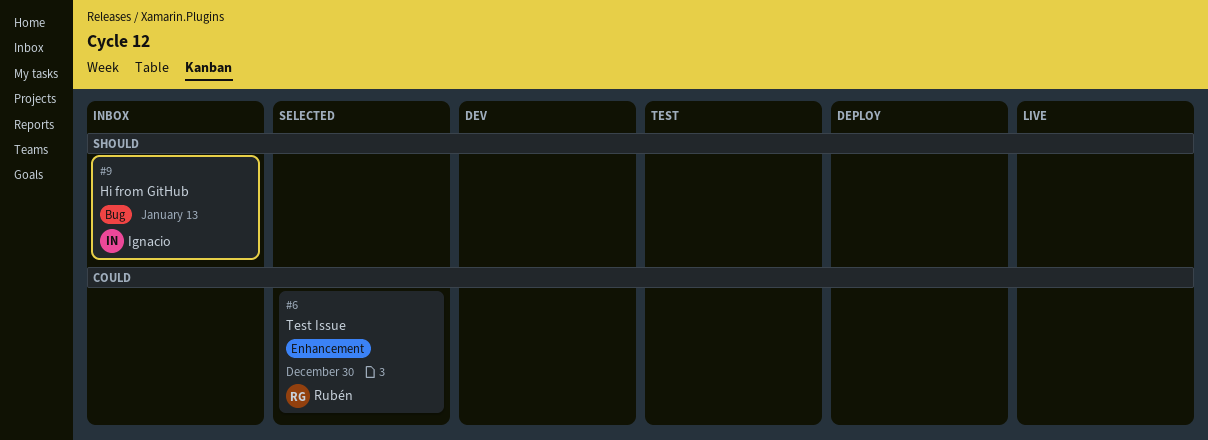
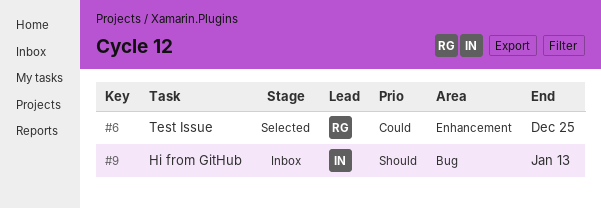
#6, due: Dec 30 -> Dec 25

